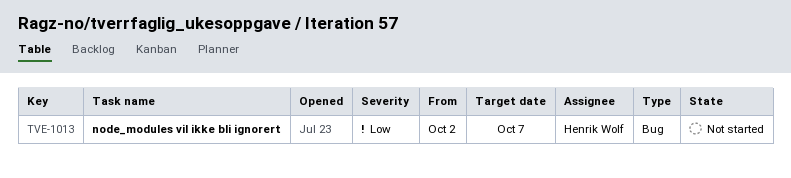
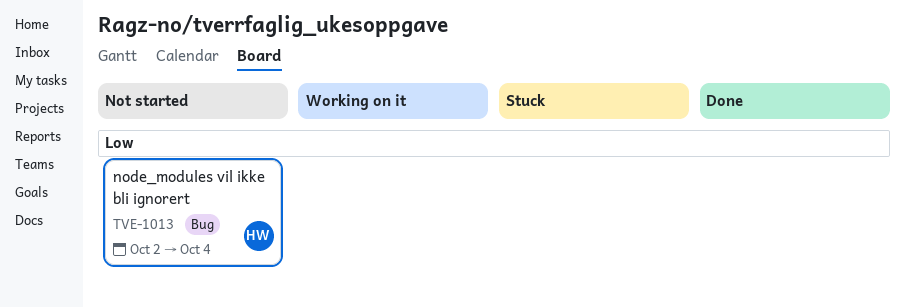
TVE-1013, due: Oct 7 -> Oct 4

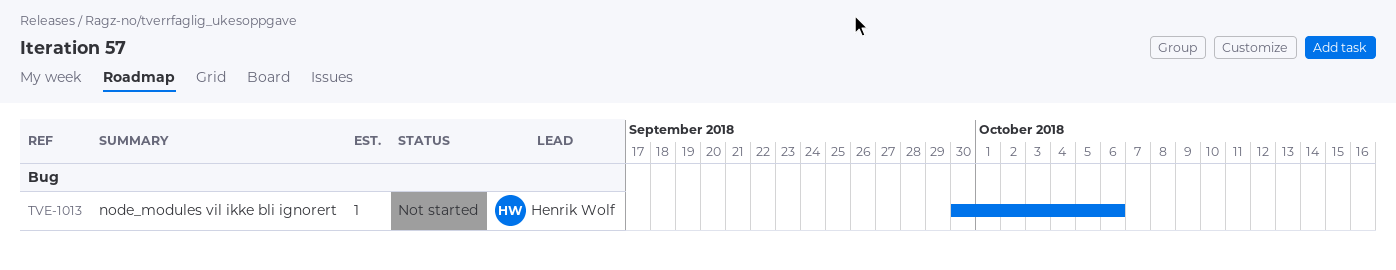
TVE-1013, start: Oct 2 -> Sep 30
TVE-1013, due: Oct 4 -> Oct 6

